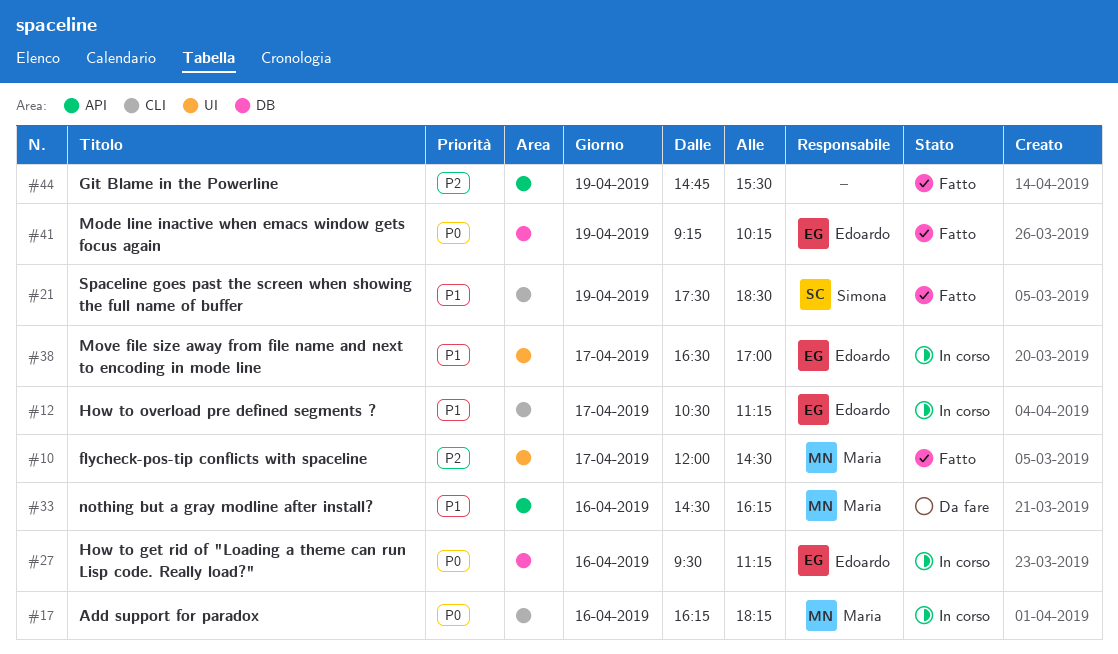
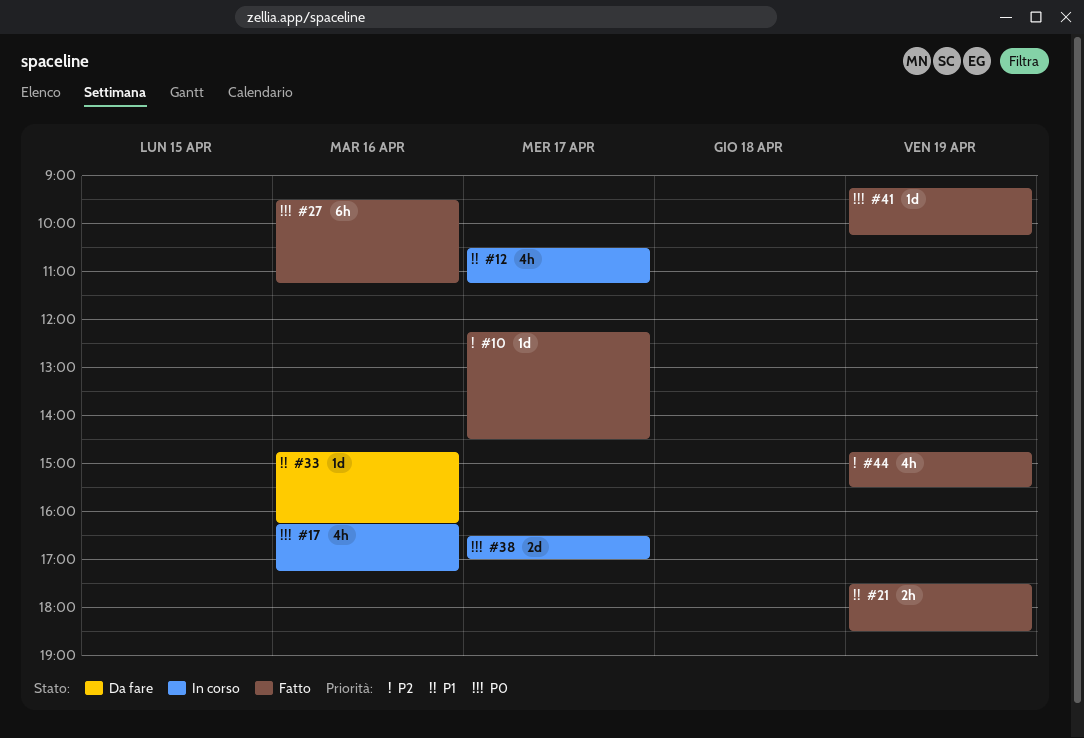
#10, begins: 12:00 -> 12:15
#17, ends: 18:15 -> 17:15
#27, status: In corso -> Fatto
#33, begins: 14:30 -> 14:45
#38, priority: P1 -> P0

